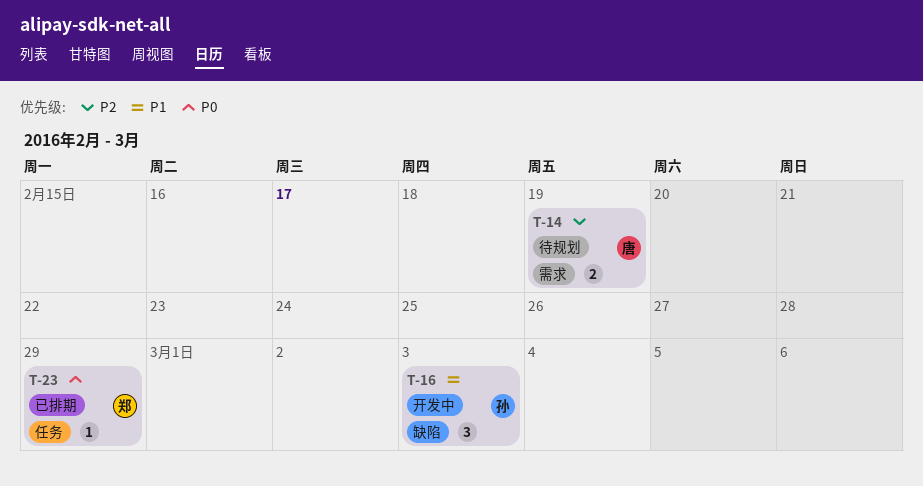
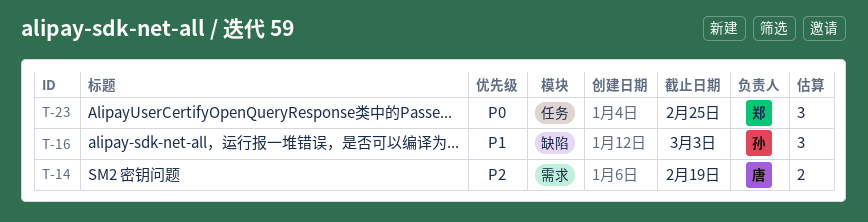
T-23, estimate: 1 -> 3
T-23, due: Feb 29 -> Feb 25

